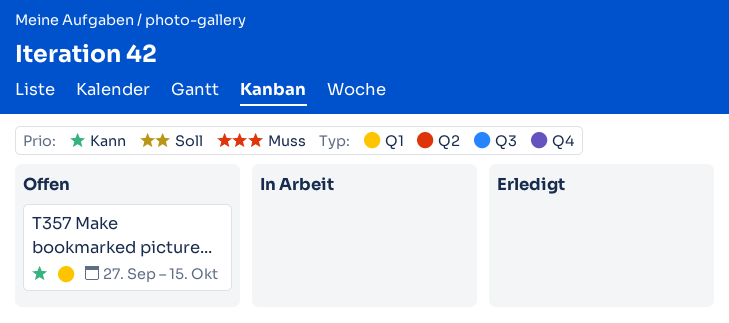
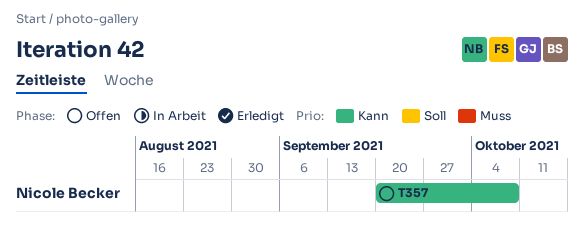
T357, start: Sep 27 -> Sep 20
T357, due: Oct 15 -> Oct 8

